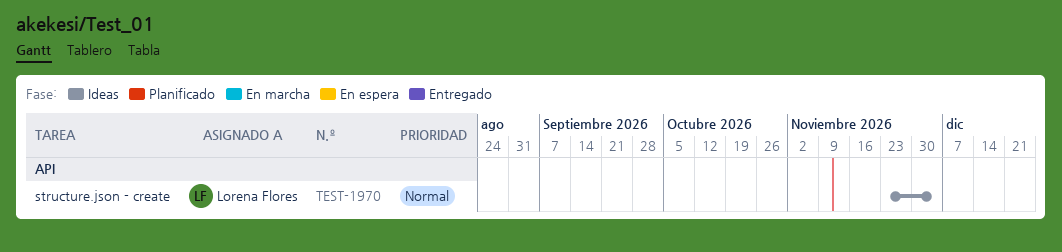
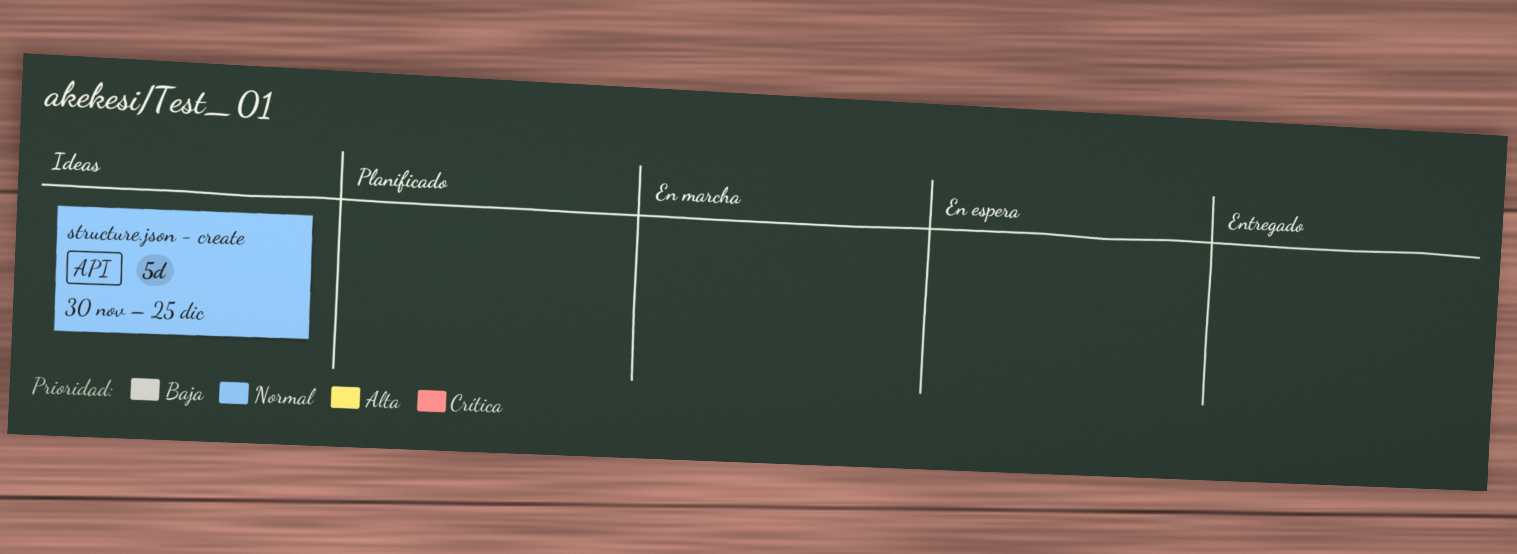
structure.json - create, start: Nov 23 -> Nov 30
structure.json - create, due: Dec 4 -> Dec 25

